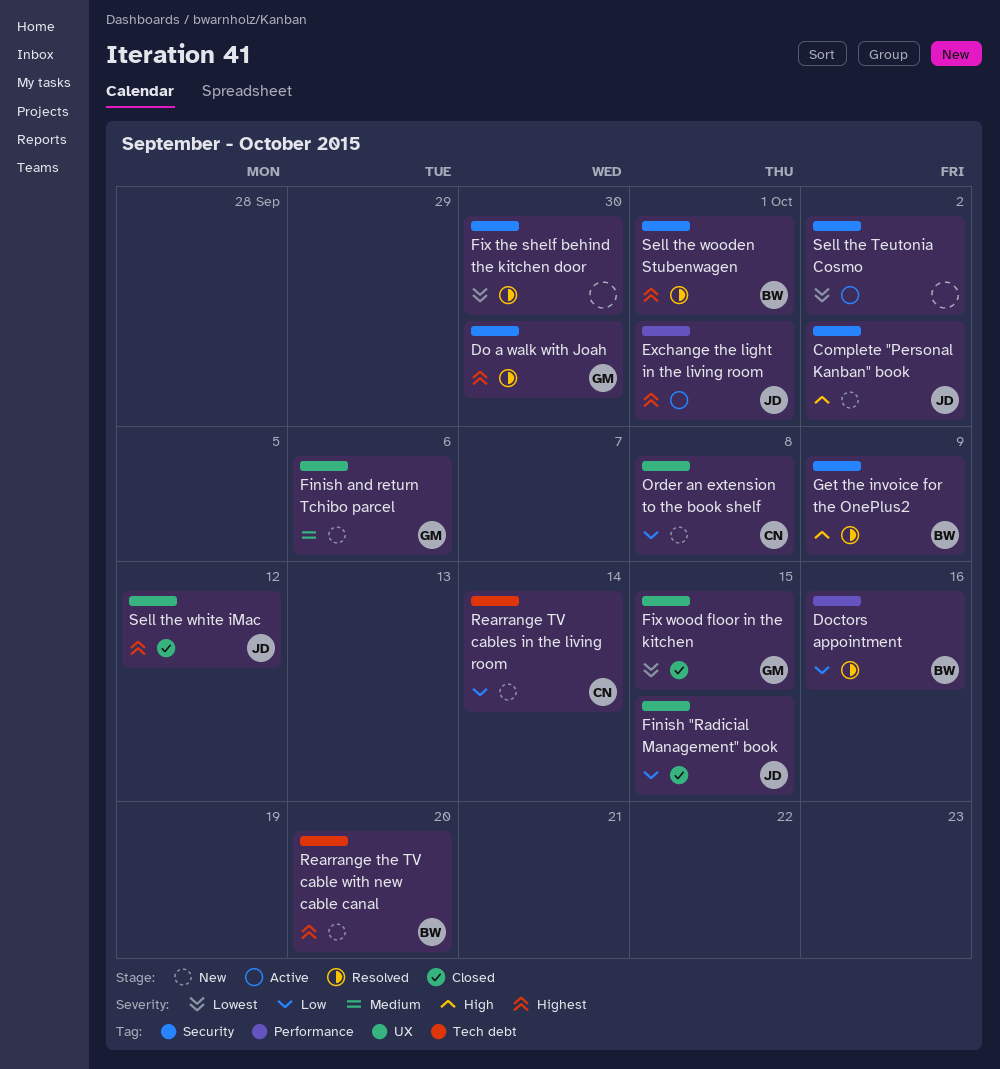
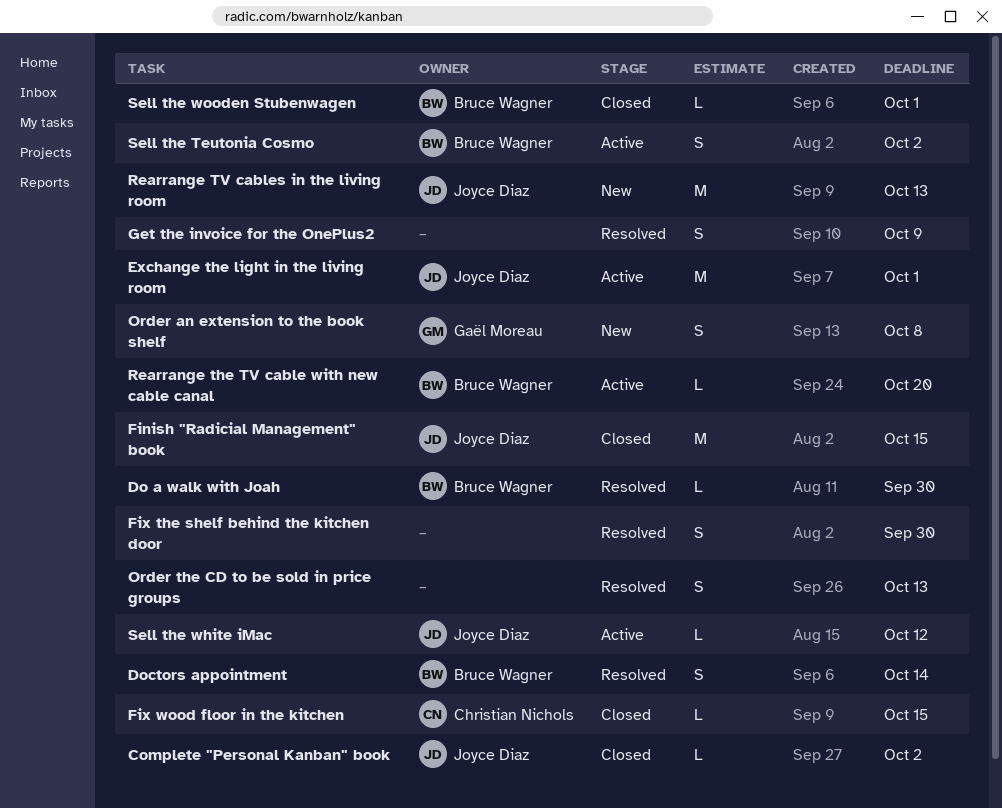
Complete "Personal Kanban" book, status: New -> Closed
Do a walk with Joah, owner: Gaël Moreau -> Bruce Wagner
Doctors appointment, due: Oct 16 -> Oct 14
Finish and return Tchibo parcel: present -> none
Fix wood floor in the kitchen, owner: Gaël Moreau -> Christian Nichols
Get the invoice for the OnePlus2, owner: Bruce Wagner -> none
Order an extension to the book shelf, owner: Christian Nichols -> Gaël Moreau
Order the CD to be sold in price groups: none -> present
Rearrange the TV cable with new cable canal, status: New -> Active
Rearrange TV cables in the living room, owner: Christian Nichols -> Joyce Diaz
Rearrange TV cables in the living room, due: Oct 14 -> Oct 13
Sell the Teutonia Cosmo, owner: none -> Bruce Wagner
Sell the white iMac, status: Closed -> Active
Sell the wooden Stubenwagen, status: Resolved -> Closed

